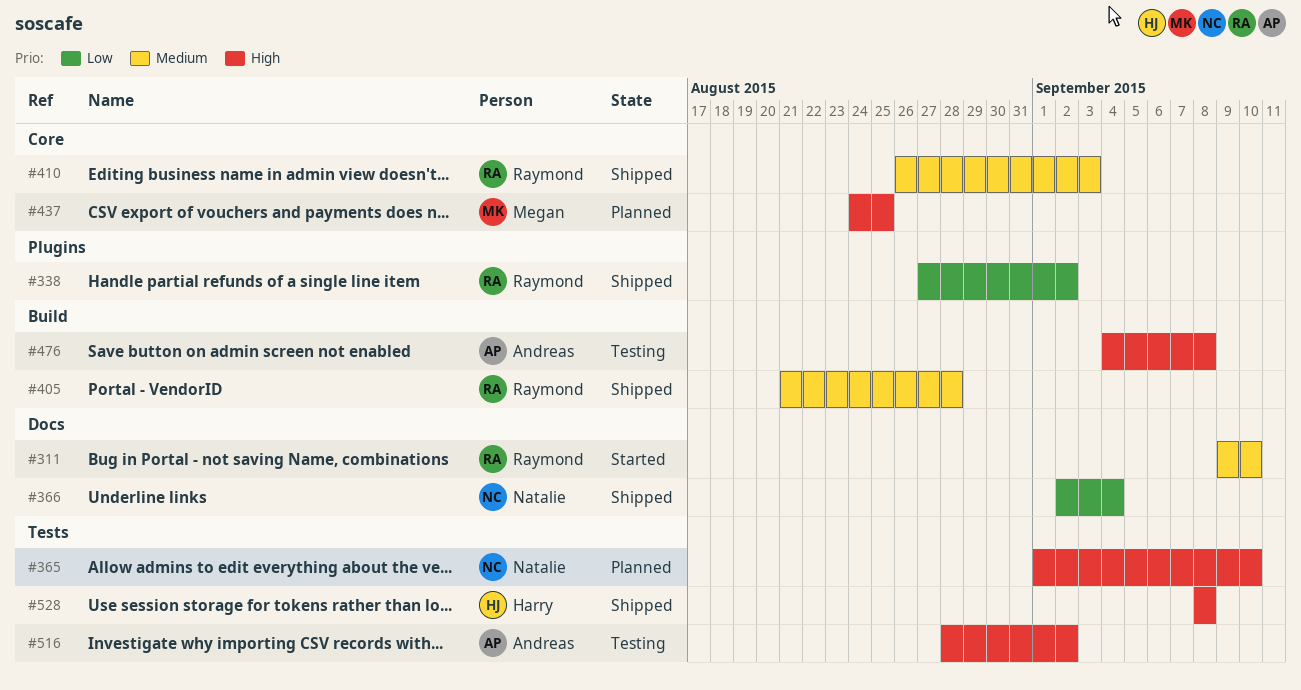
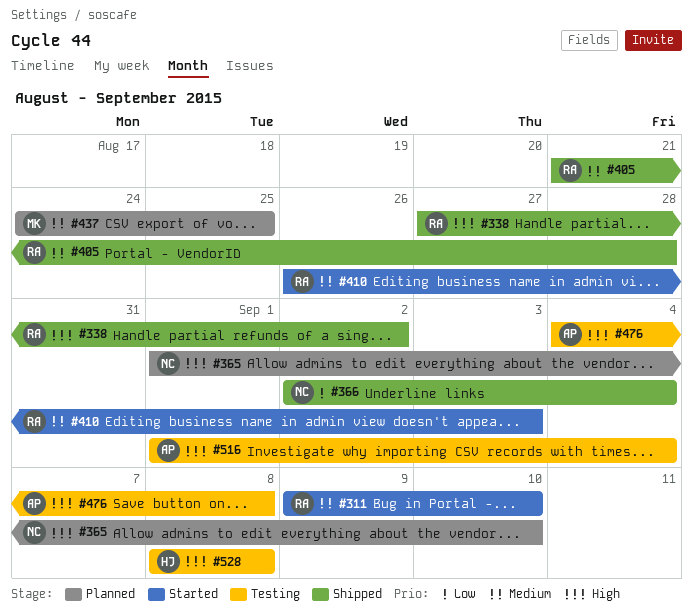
#338, priority: Low -> High
#410, status: Shipped -> Started
#437, priority: High -> Medium
#516, start: Aug 28 -> Sep 1
#516, due: Sep 2 -> Sep 4
#528, status: Shipped -> Testing

